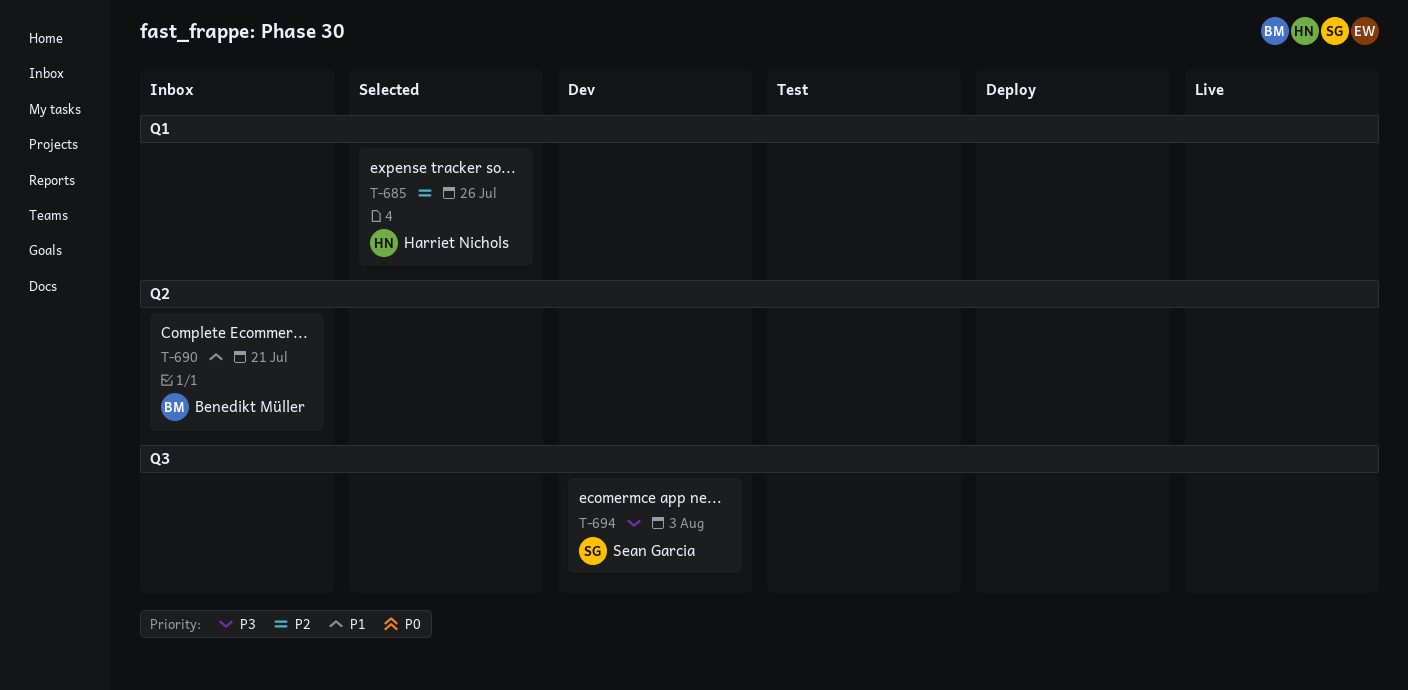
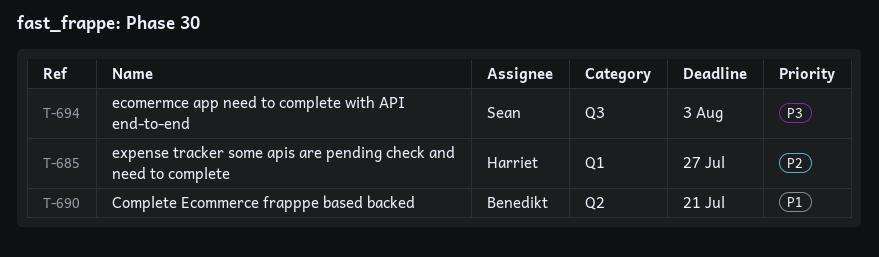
T-685, due: Jul 26 -> Jul 27

